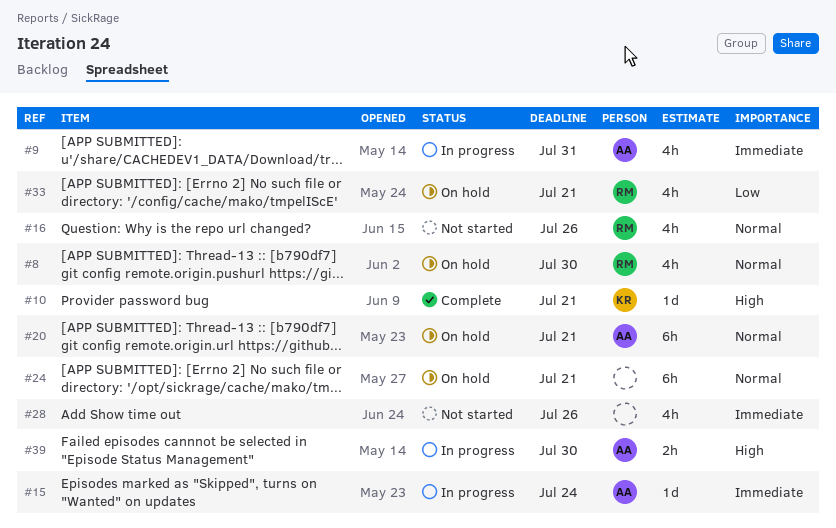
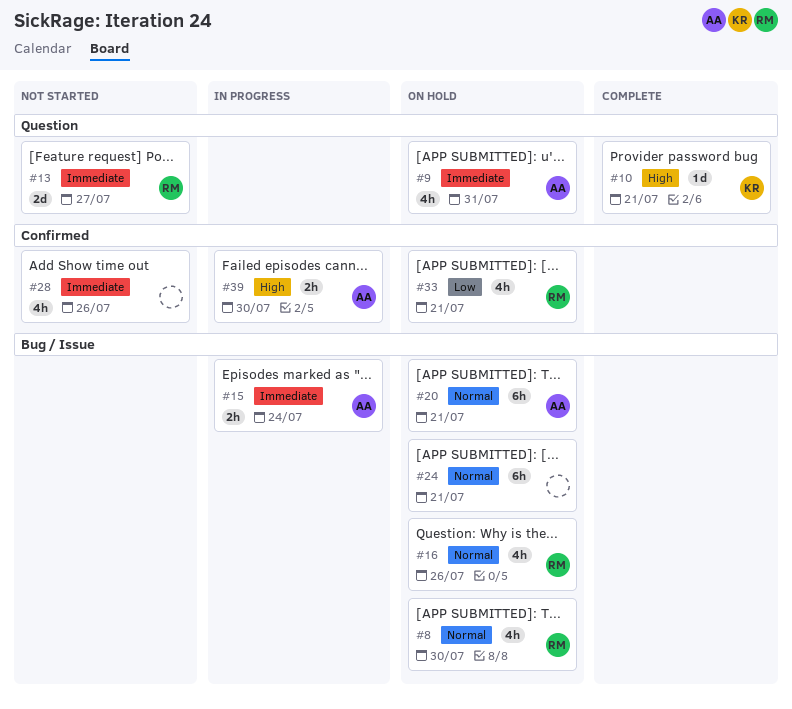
#9, status: In progress -> On hold
#13: none -> present
#15, estimate: 1d -> 2h
#16, status: Not started -> On hold

